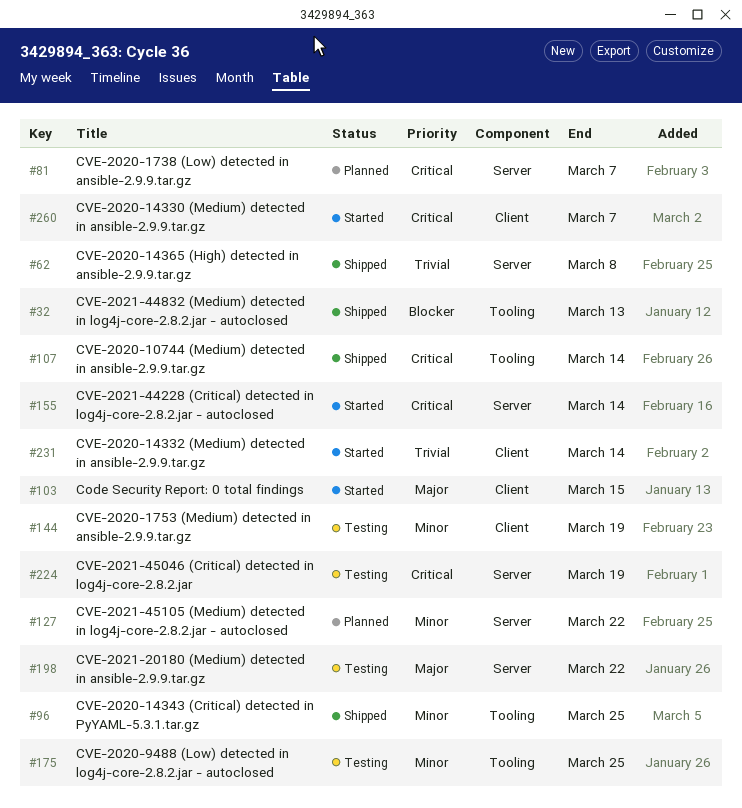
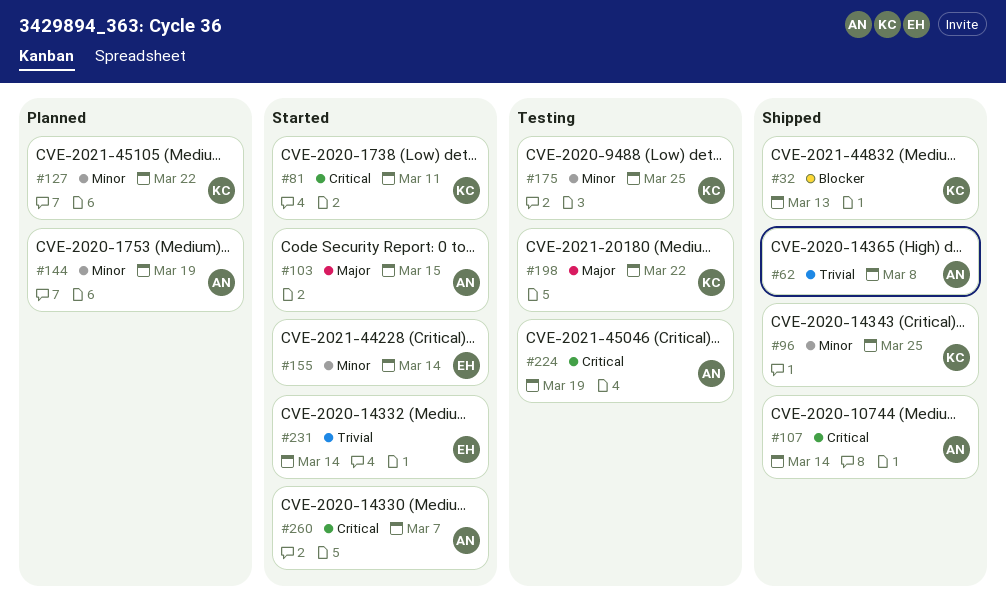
#81, status: Planned -> Started
#81, due: Mar 7 -> Mar 11
#144, status: Testing -> Planned
#155, priority: Critical -> Minor

